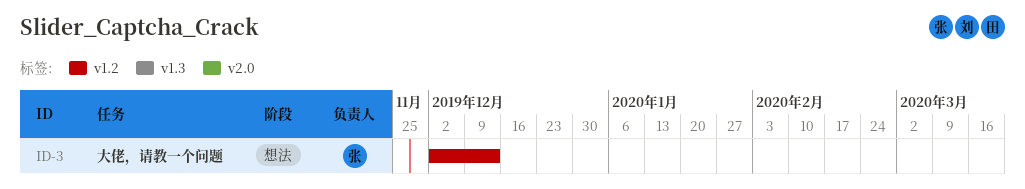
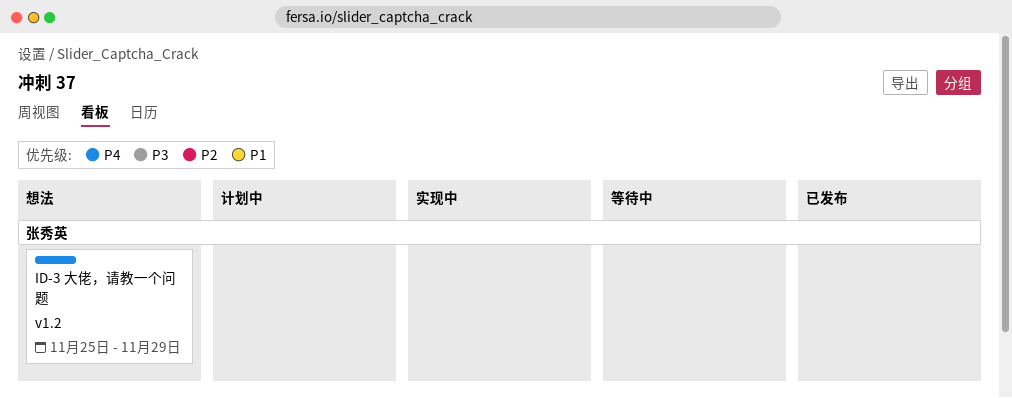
ID-3, start: Dec 2 -> Nov 25
ID-3, due: Dec 13 -> Nov 29

